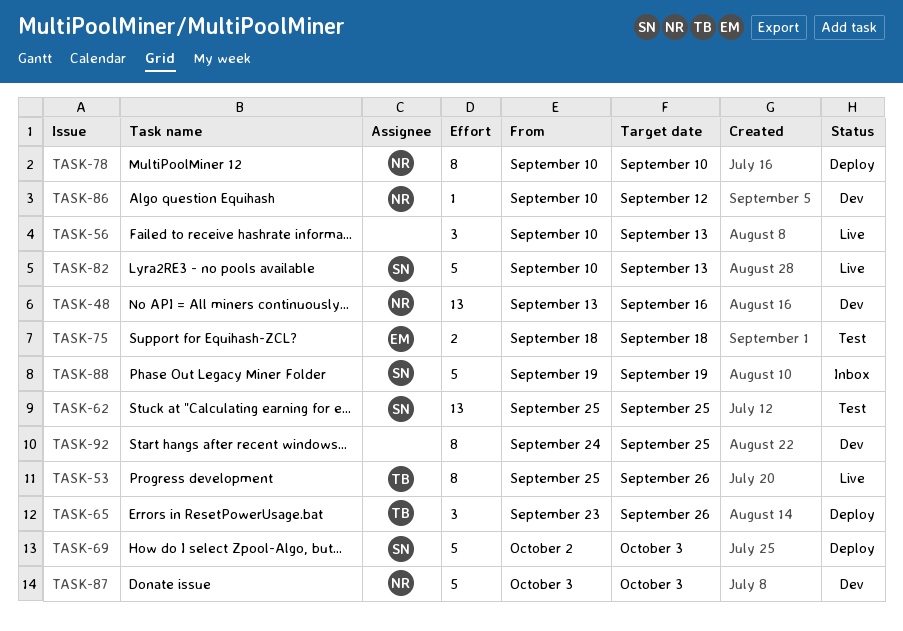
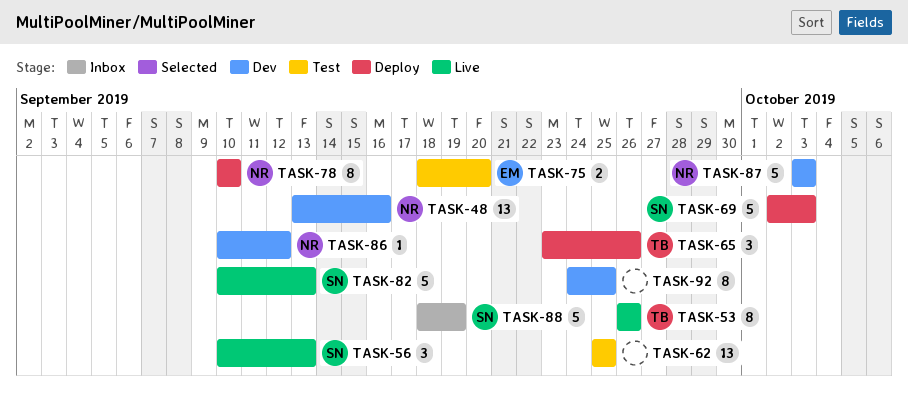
TASK-53, start: Sep 25 -> Sep 26
TASK-56, owner: none -> SN
TASK-62, owner: SN -> none
TASK-75, due: Sep 18 -> Sep 20
TASK-88, start: Sep 19 -> Sep 18

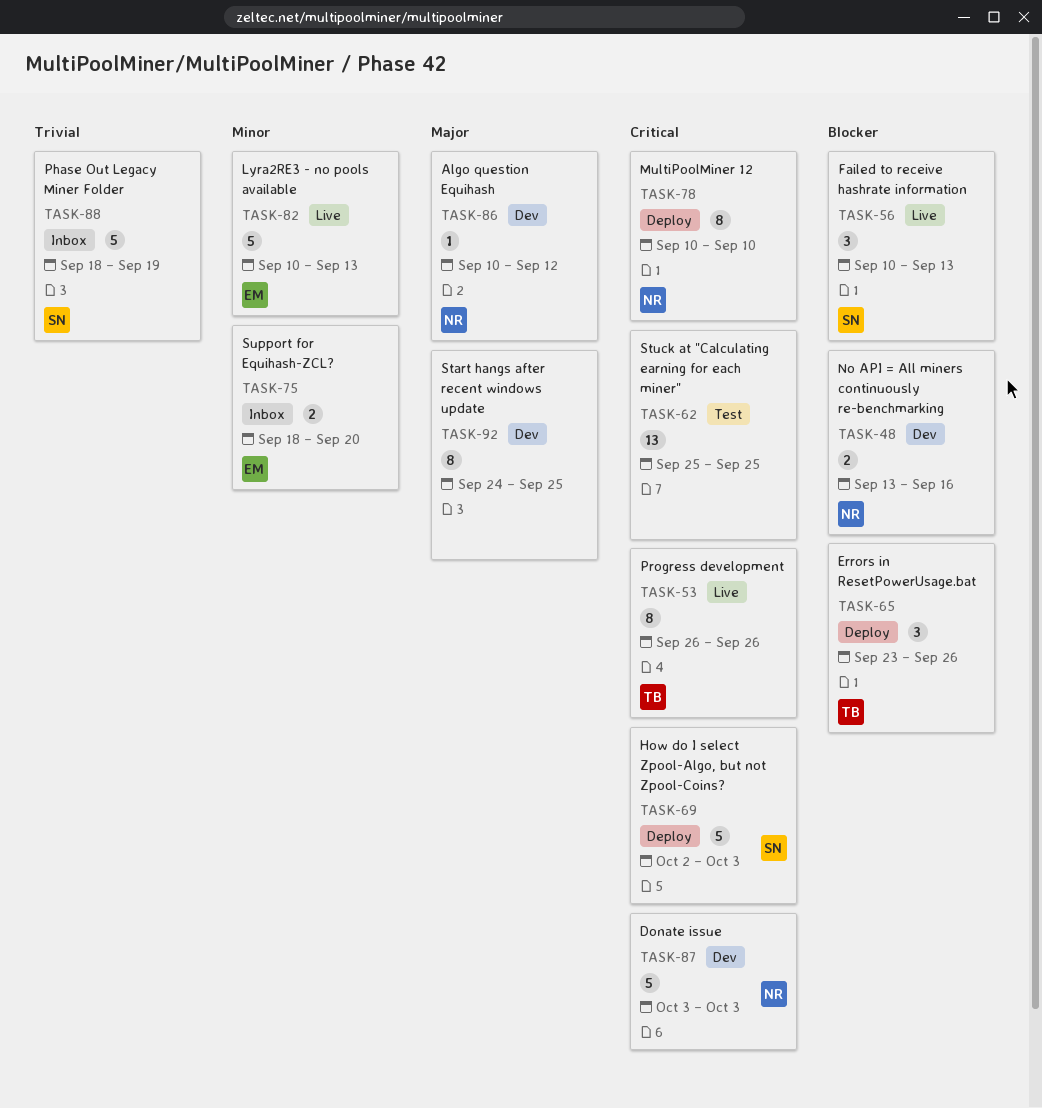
TASK-48, estimate: 13 -> 2
TASK-75, status: Test -> Inbox
TASK-82, owner: SN -> EM

